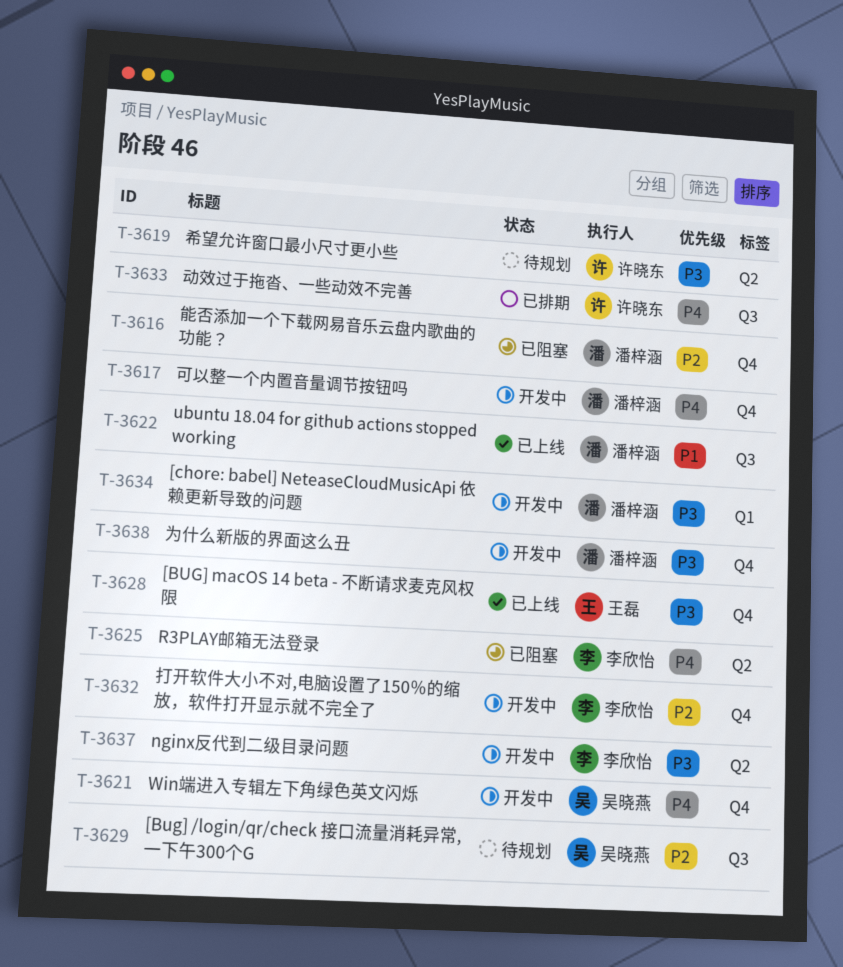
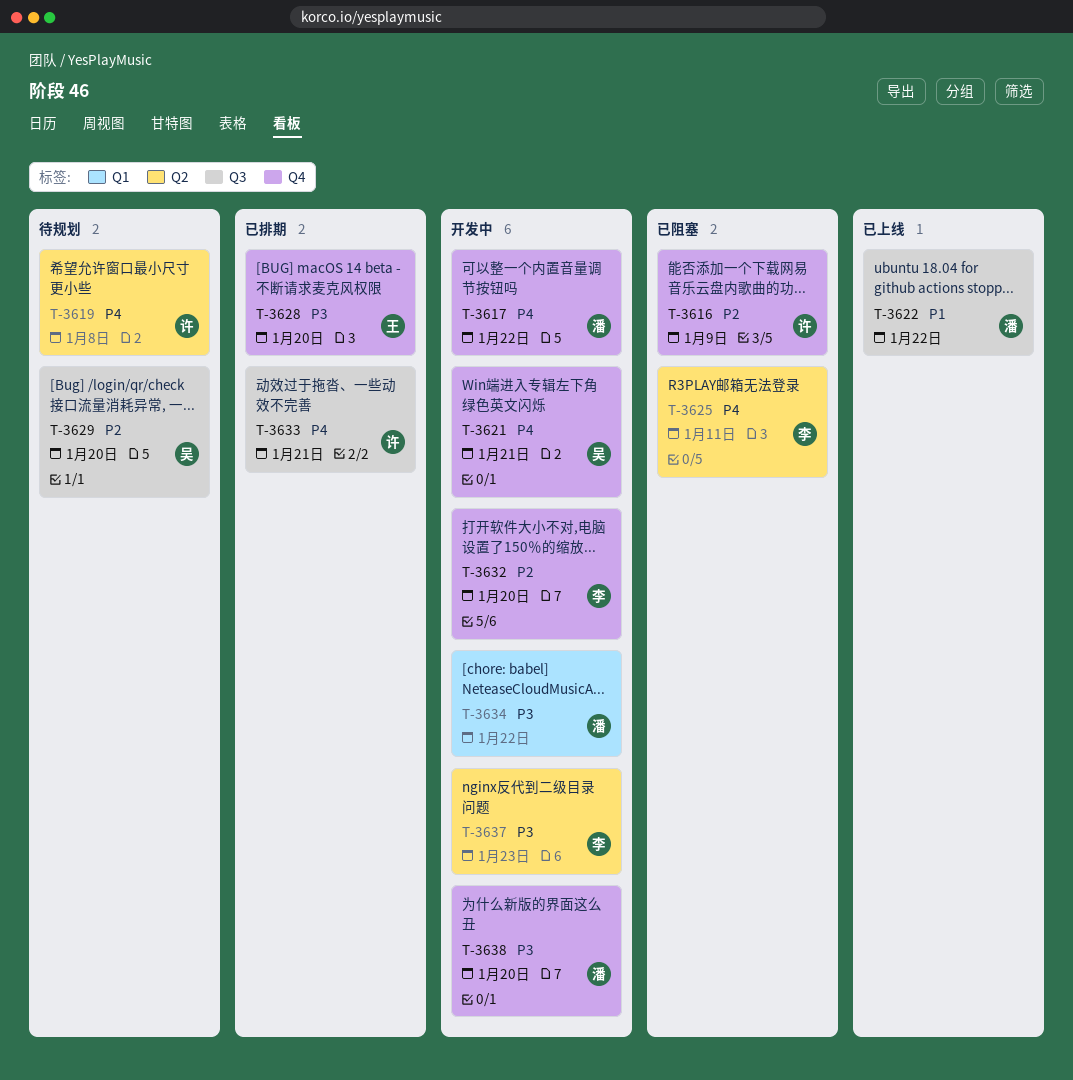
T-3616, owner: 潘梓涵 -> 许晓东
T-3619, priority: P3 -> P4
T-3628, status: 已上线 -> 已排期

